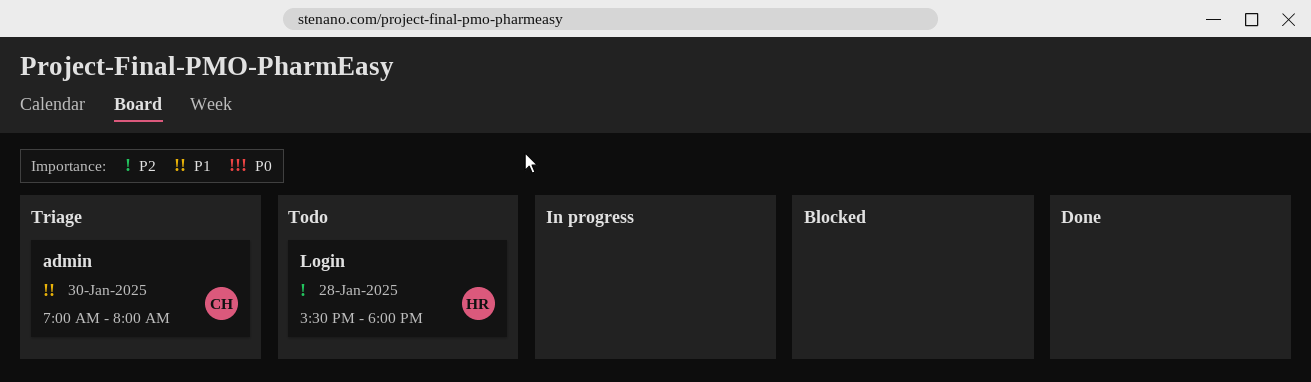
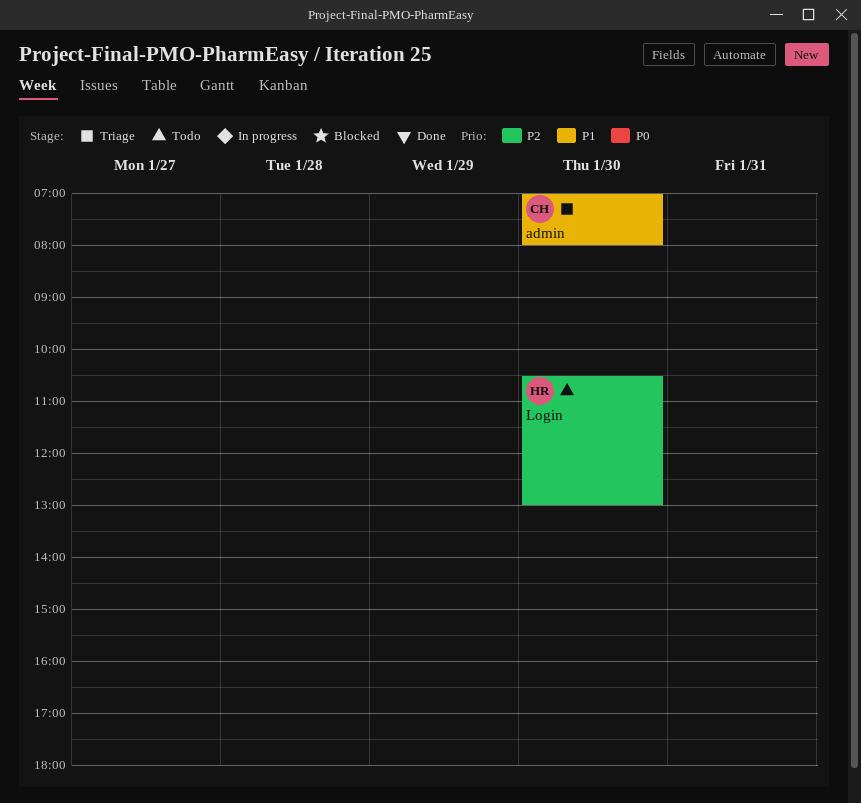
Login, day: Jan 28 -> Jan 30
Login, begins: 15:30 -> 10:30
Login, ends: 18:00 -> 13:00

